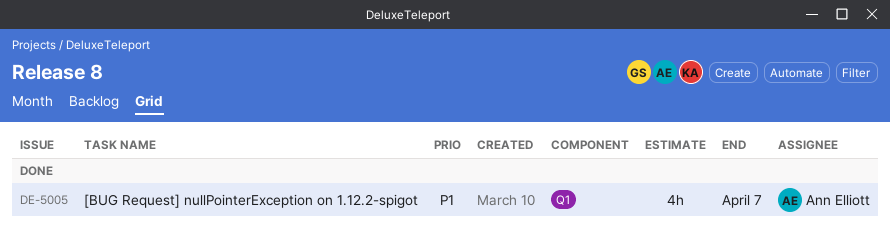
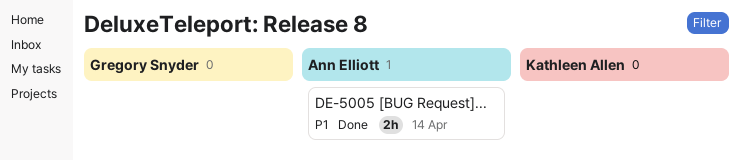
DE-5005, estimate: 4h -> 2h
DE-5005, due: Apr 7 -> Apr 14

